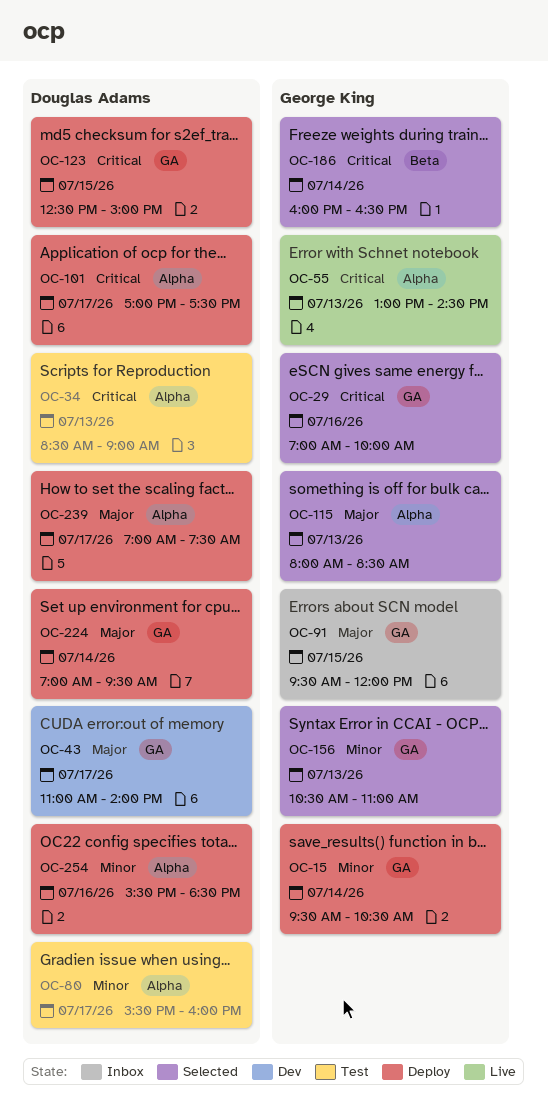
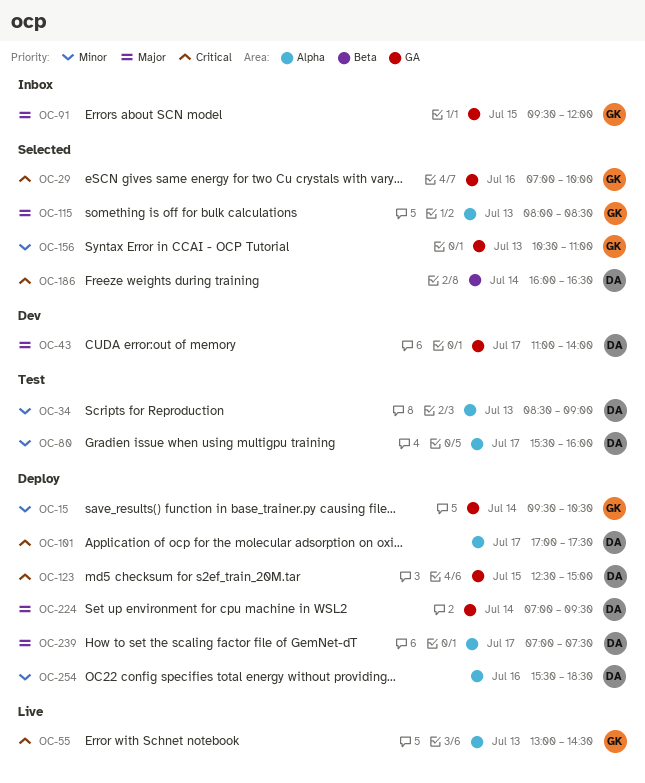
OC-34, priority: Critical -> Minor
OC-186, owner: George King -> Douglas Adams

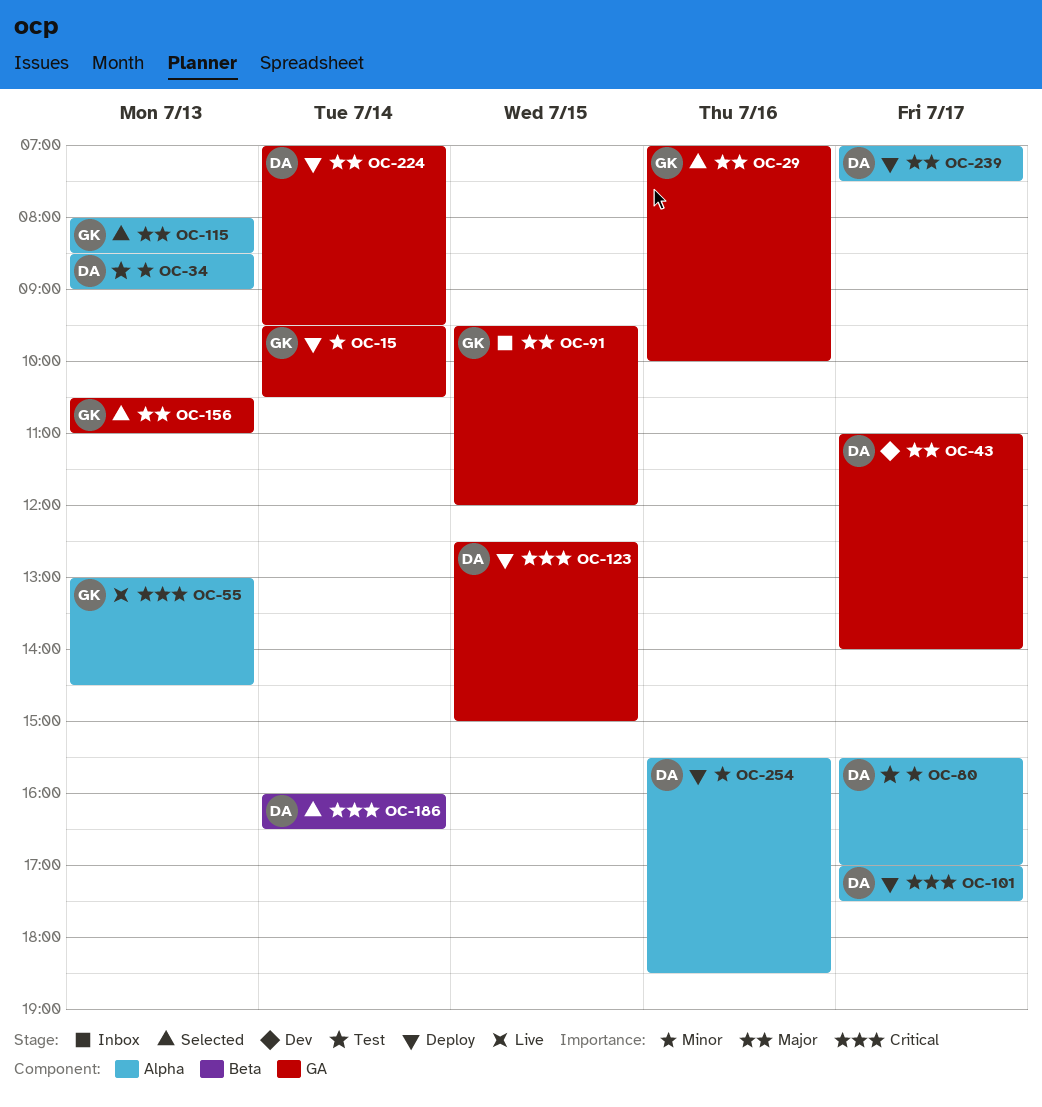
OC-29, priority: Critical -> Major
OC-80, ends: 16:00 -> 17:00
OC-156, priority: Minor -> Major

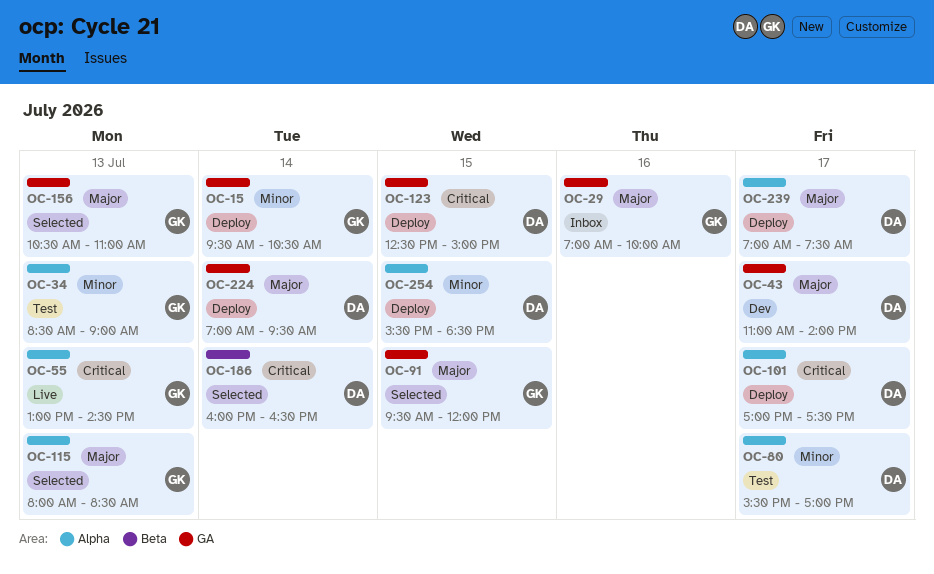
OC-29, status: Selected -> Inbox
OC-34, owner: DA -> GK
OC-91, status: Inbox -> Selected
OC-254, day: Jul 16 -> Jul 15

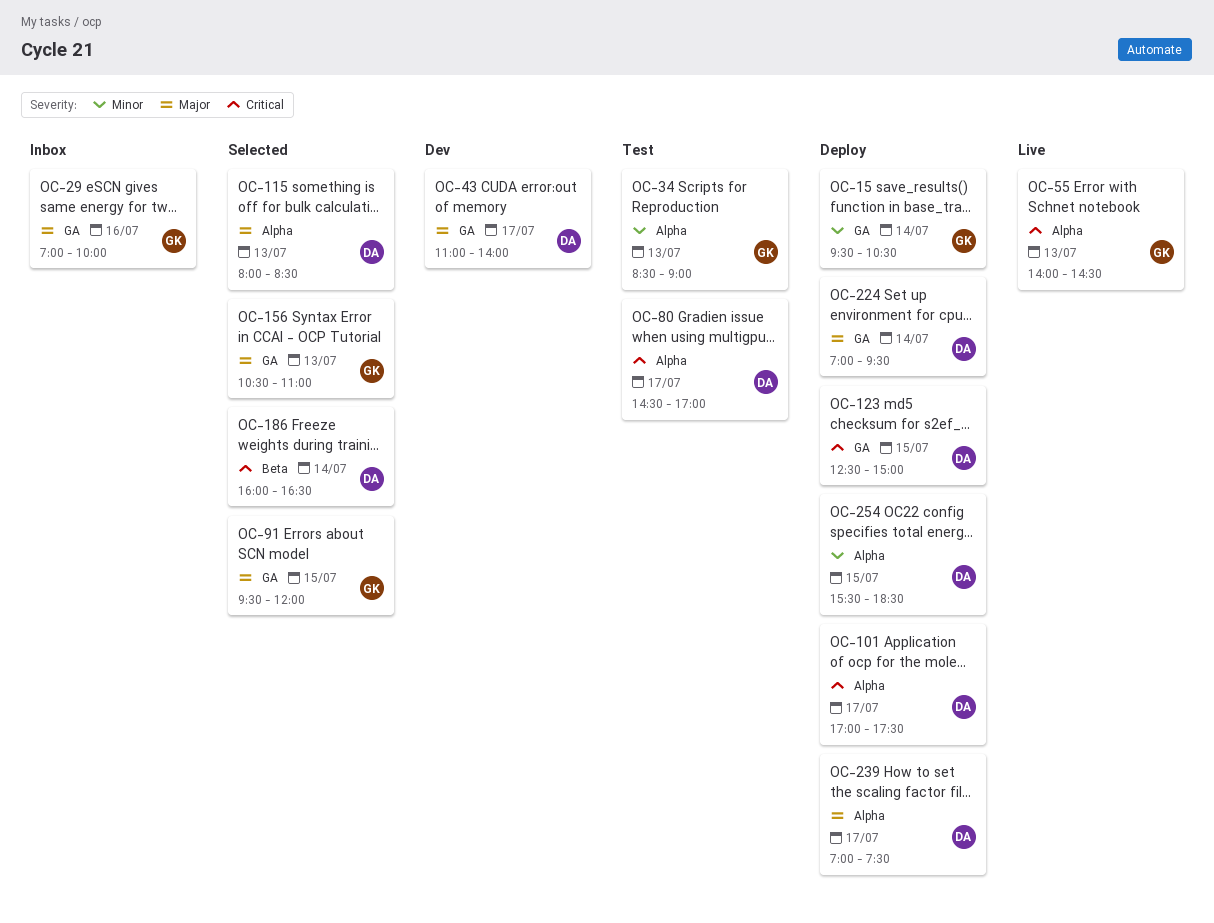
OC-55, begins: 13:00 -> 14:00
OC-80, priority: Minor -> Critical
OC-80, begins: 15:30 -> 14:30
OC-115, owner: GK -> DA

